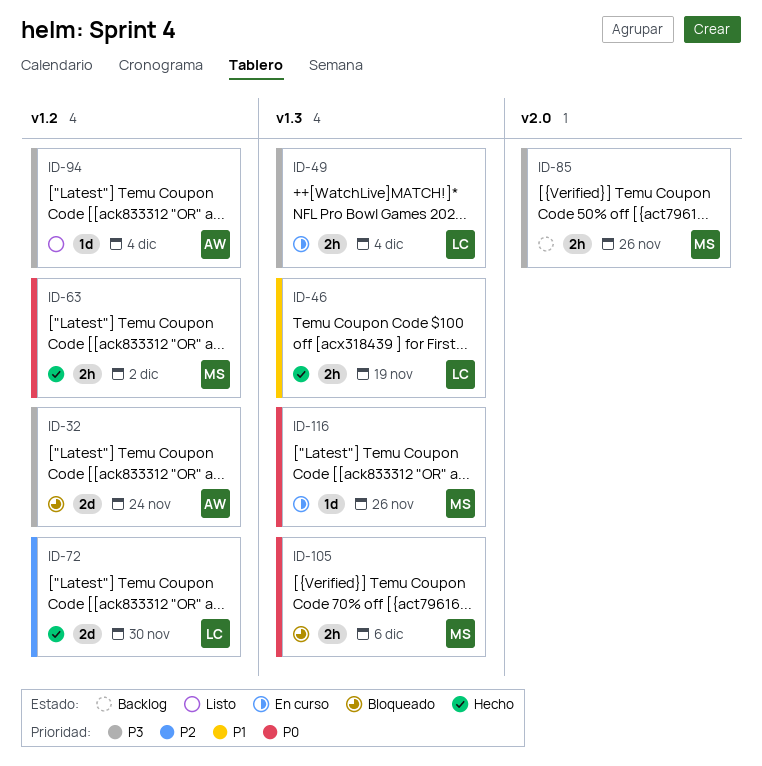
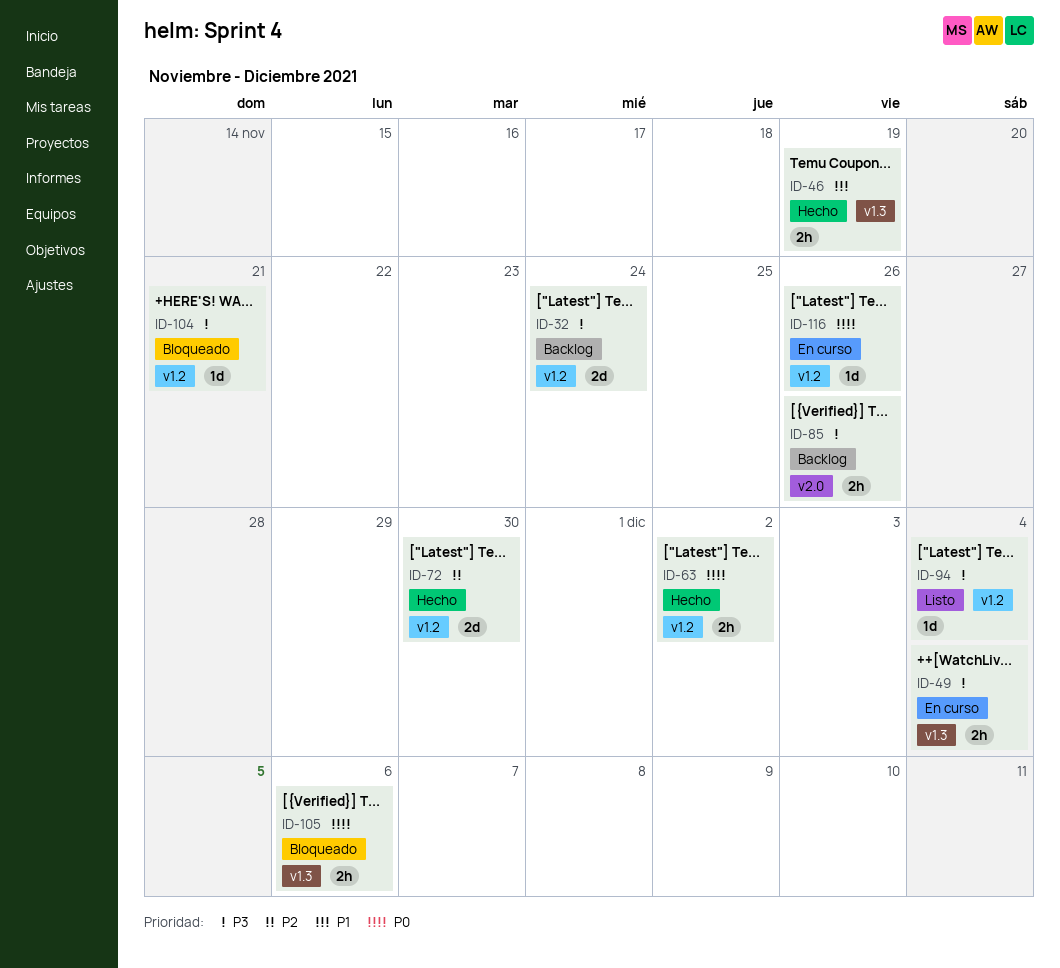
ID-32, status: Bloqueado -> Backlog
ID-104: none -> present
ID-116, label: v1.3 -> v1.2

